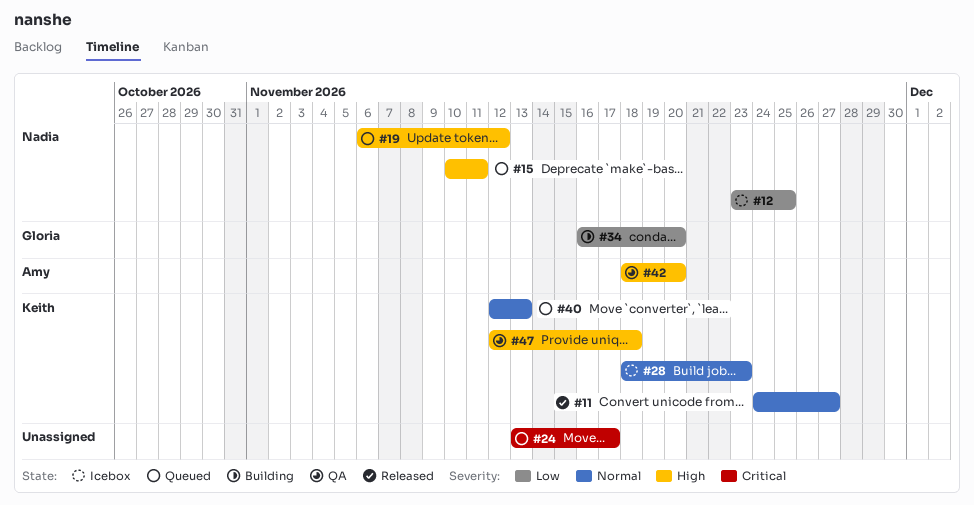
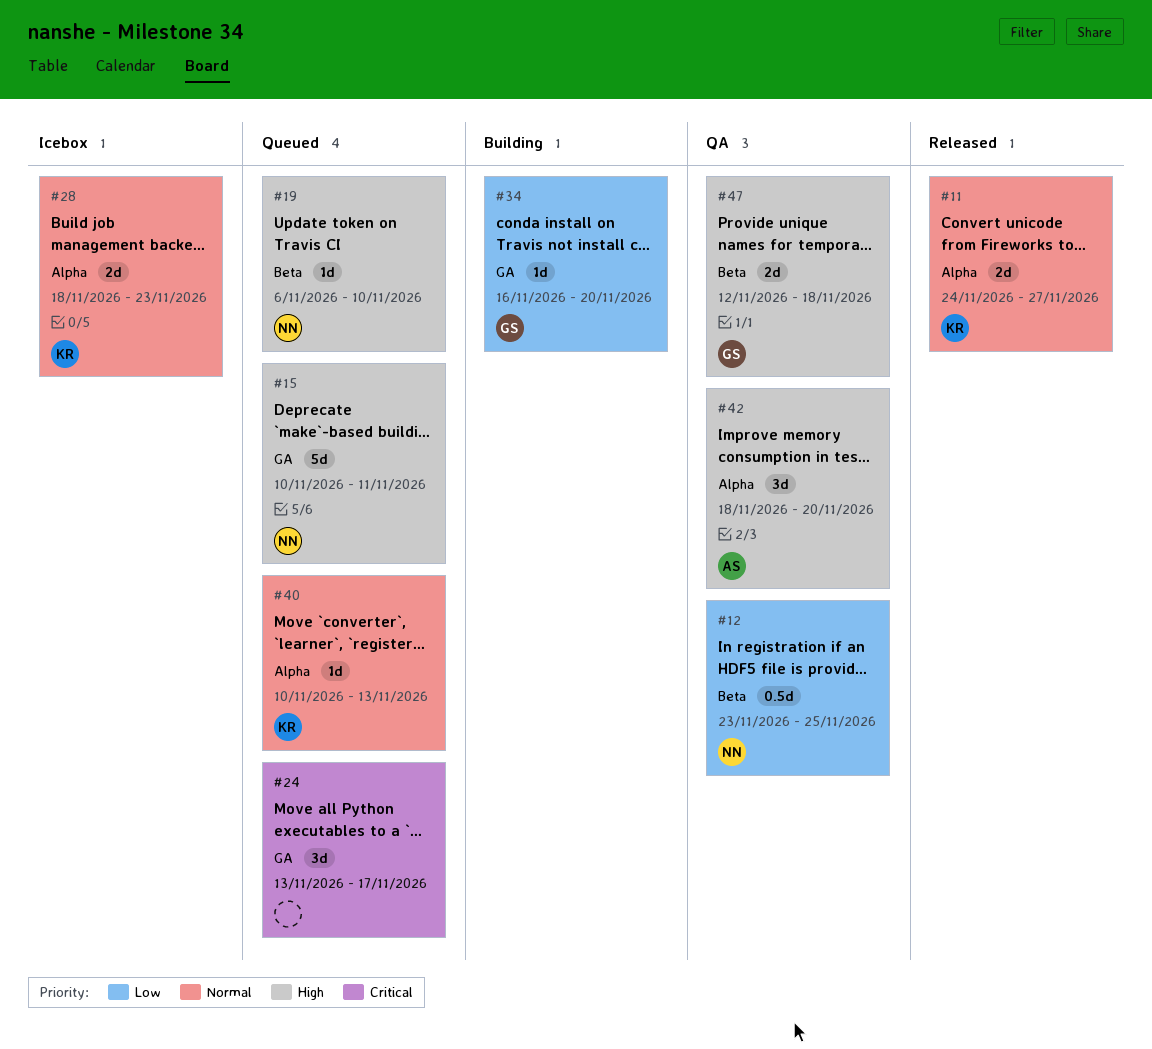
#12, status: Icebox -> QA
#19, due: Nov 12 -> Nov 10
#40, start: Nov 12 -> Nov 10
#47, owner: Keith -> Gloria

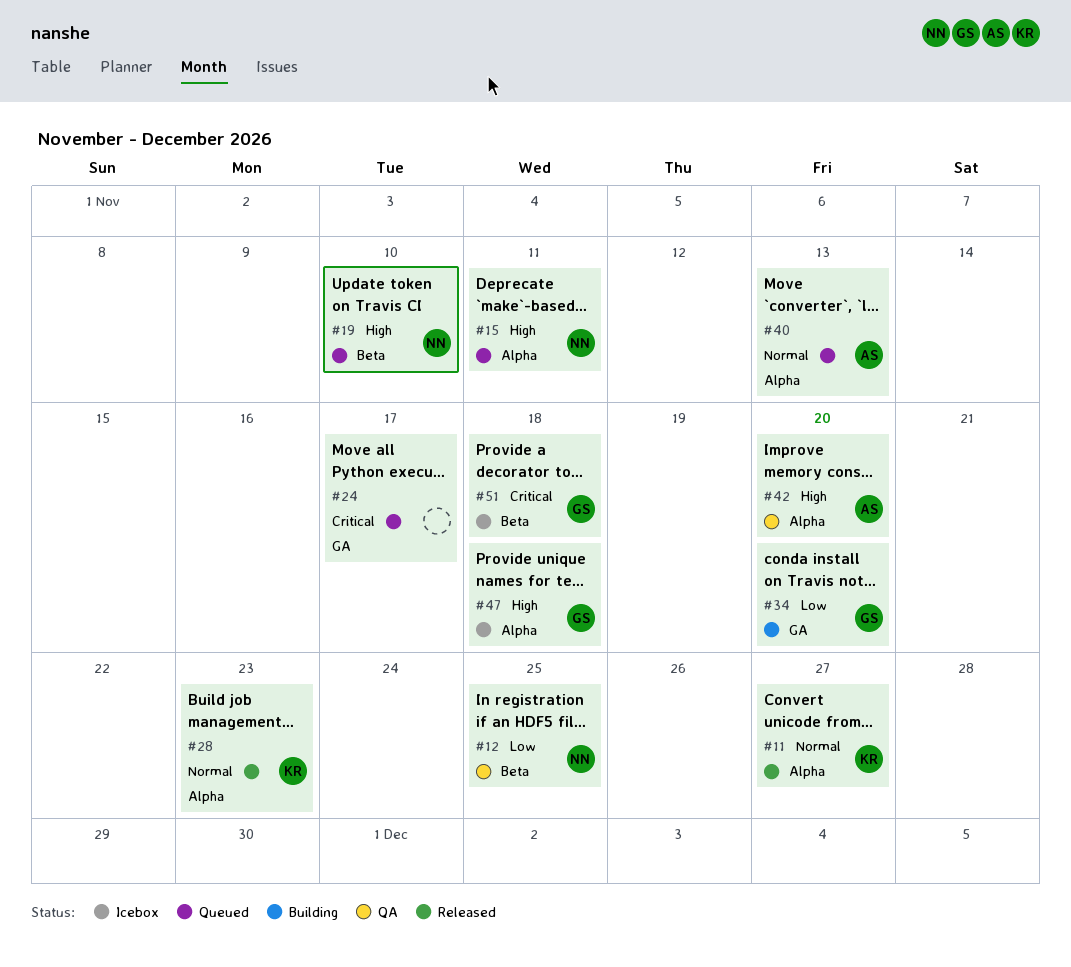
#15, label: GA -> Alpha
#28, status: Icebox -> Released
#40, owner: KR -> AS
#47, status: QA -> Icebox
#47, label: Beta -> Alpha
#51: none -> present

